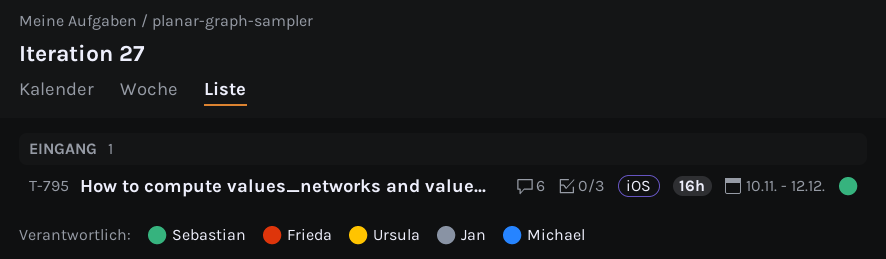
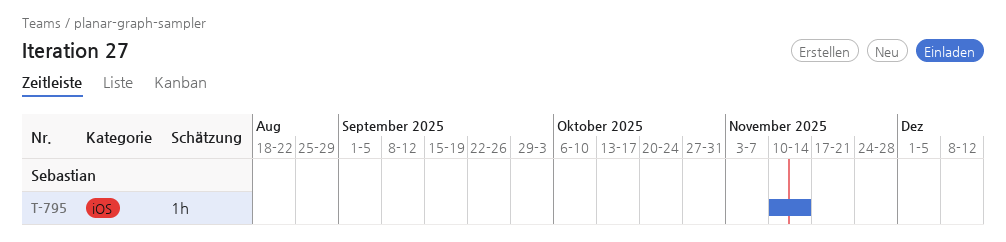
T-795, estimate: 16h -> 1h
T-795, due: Dec 12 -> Nov 14

